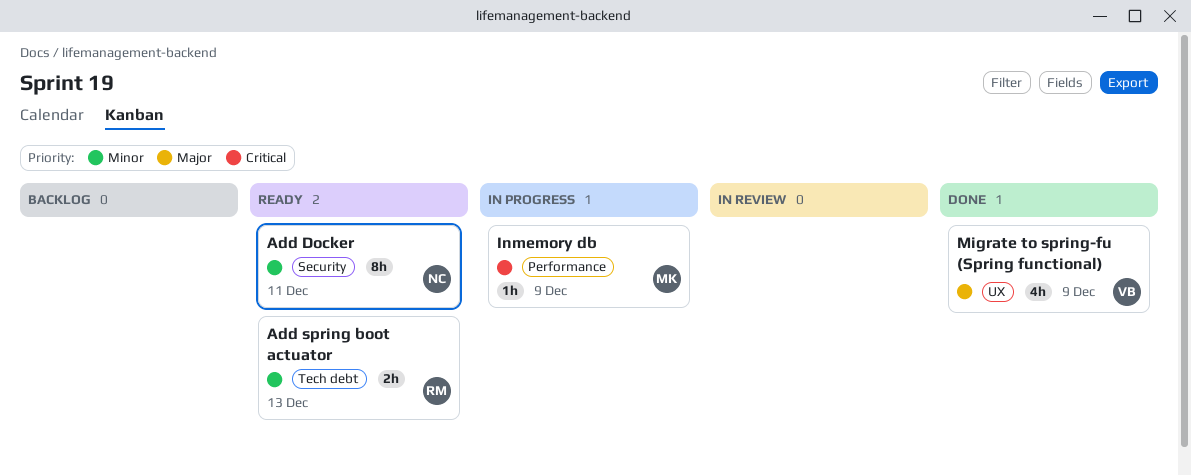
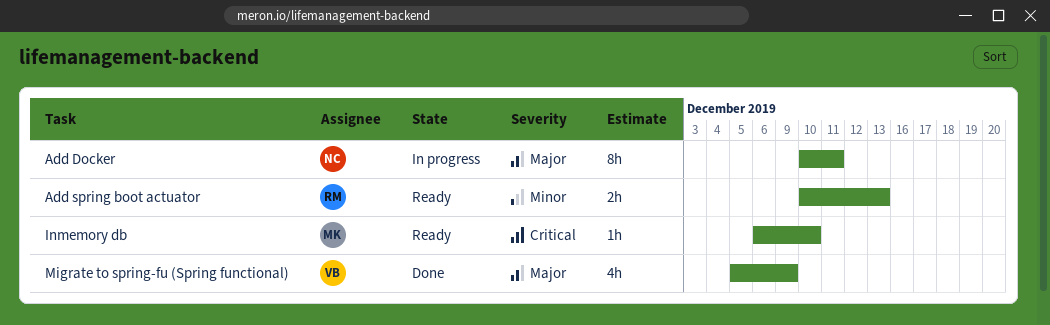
Add Docker, status: Ready -> In progress
Add Docker, priority: Minor -> Major
Inmemory db, status: In progress -> Ready
Inmemory db, due: Dec 9 -> Dec 10

